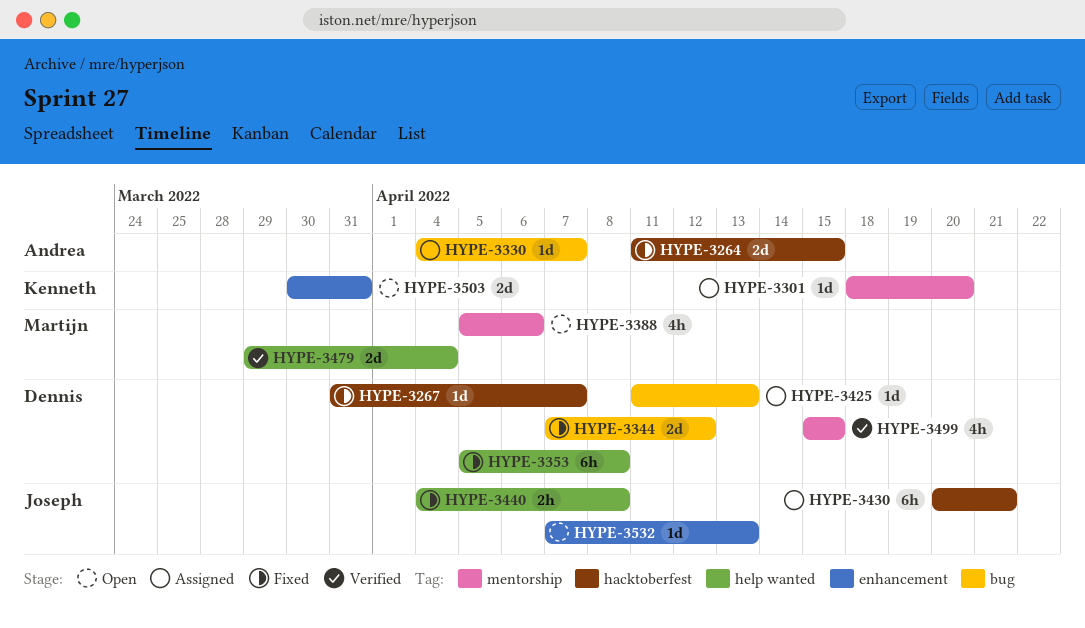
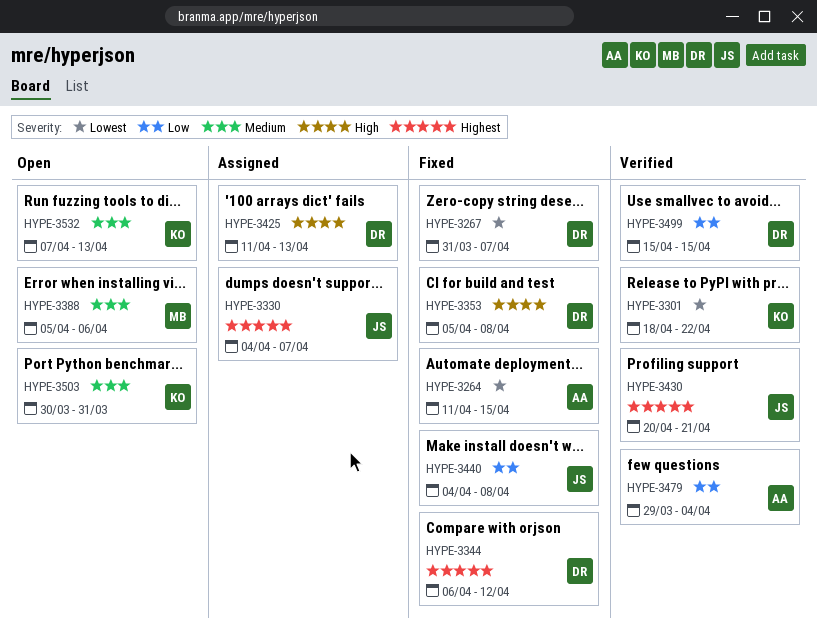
HYPE-3301, status: Assigned -> Verified
HYPE-3301, due: Apr 20 -> Apr 22
HYPE-3330, owner: Andrea -> Joseph
HYPE-3344, start: Apr 7 -> Apr 6
HYPE-3430, status: Assigned -> Verified
HYPE-3479, owner: Martijn -> Andrea
HYPE-3532, owner: Joseph -> Kenneth

